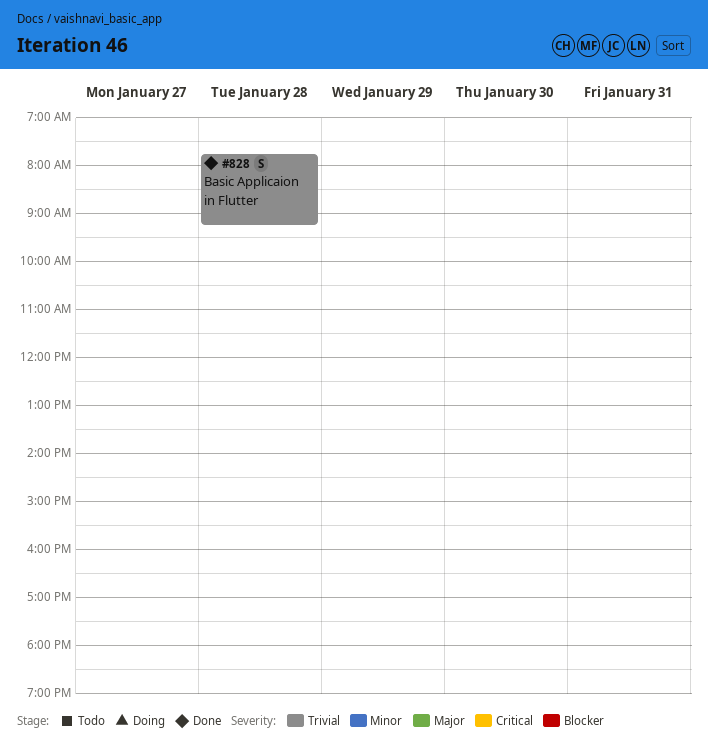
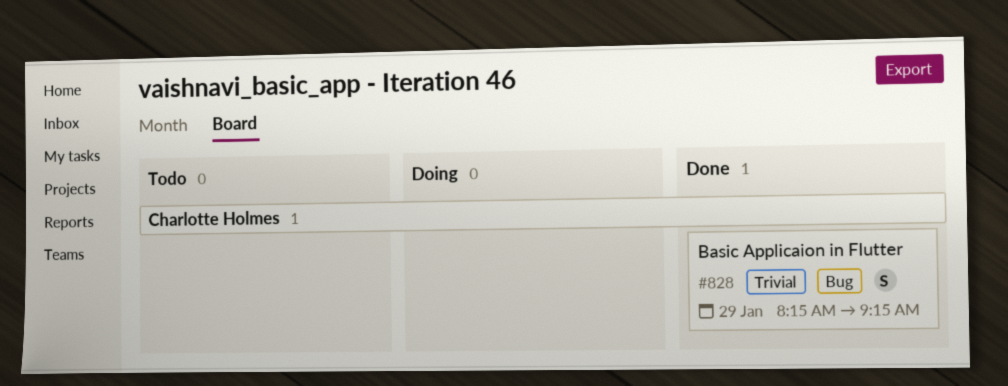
#828, day: Jan 28 -> Jan 29
#828, begins: 07:45 -> 08:15

